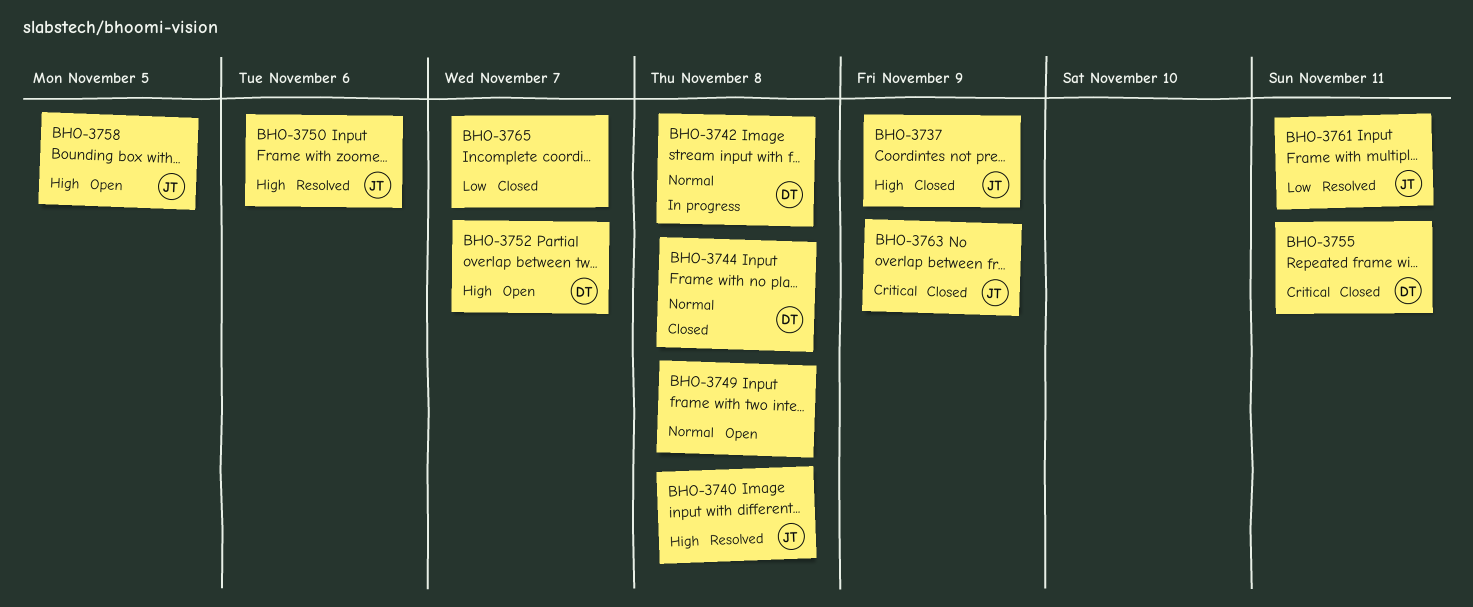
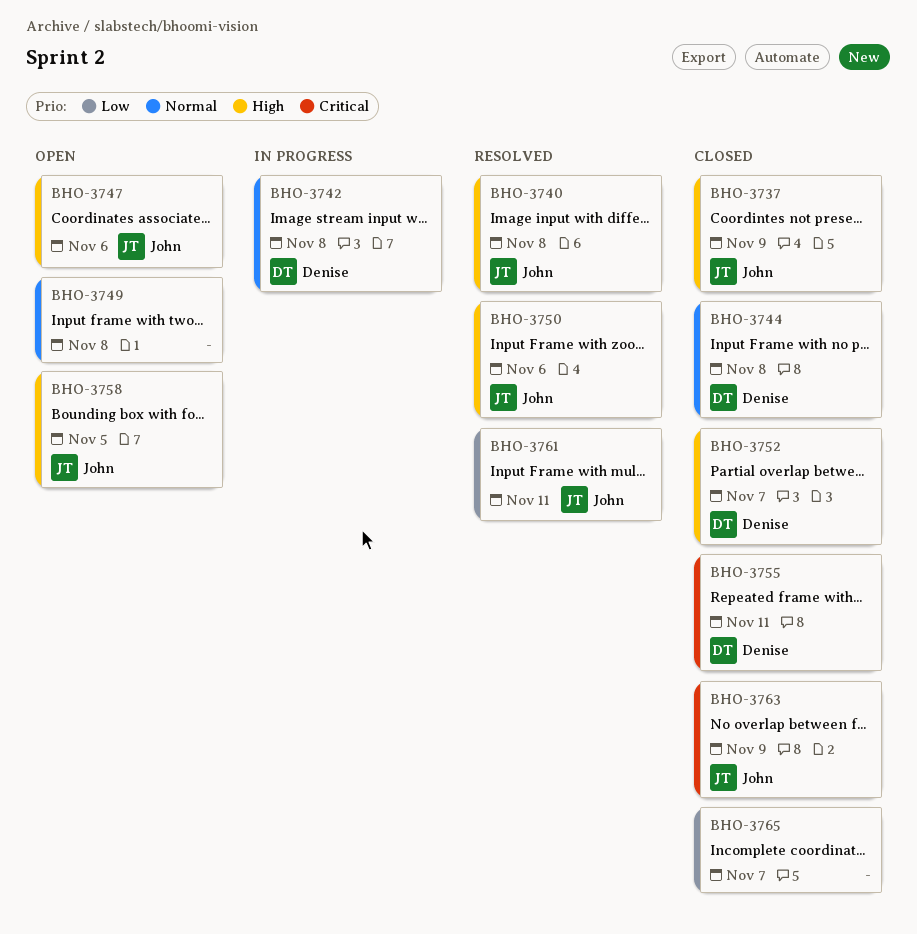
BHO-3747: none -> present
BHO-3752, status: Open -> Closed

